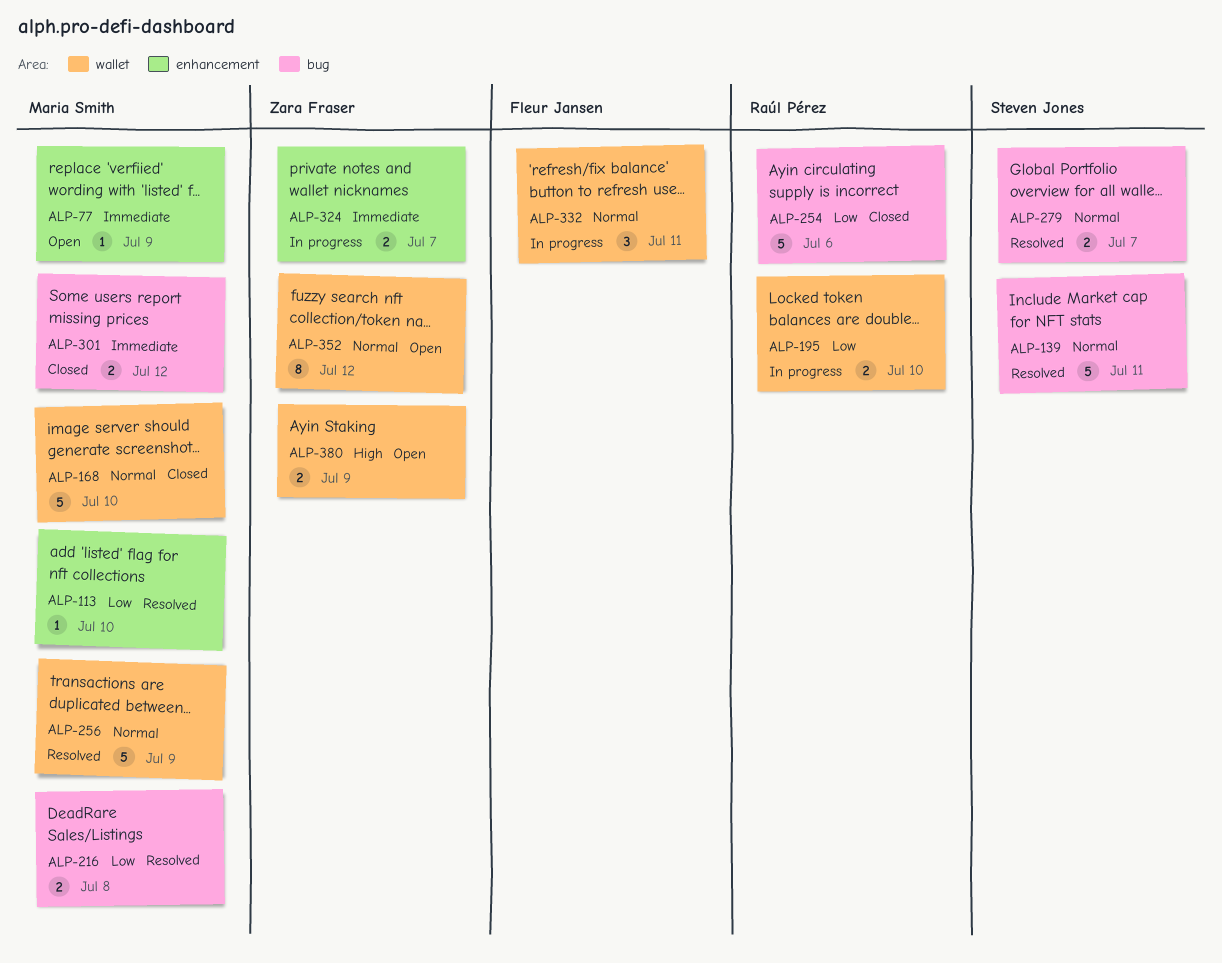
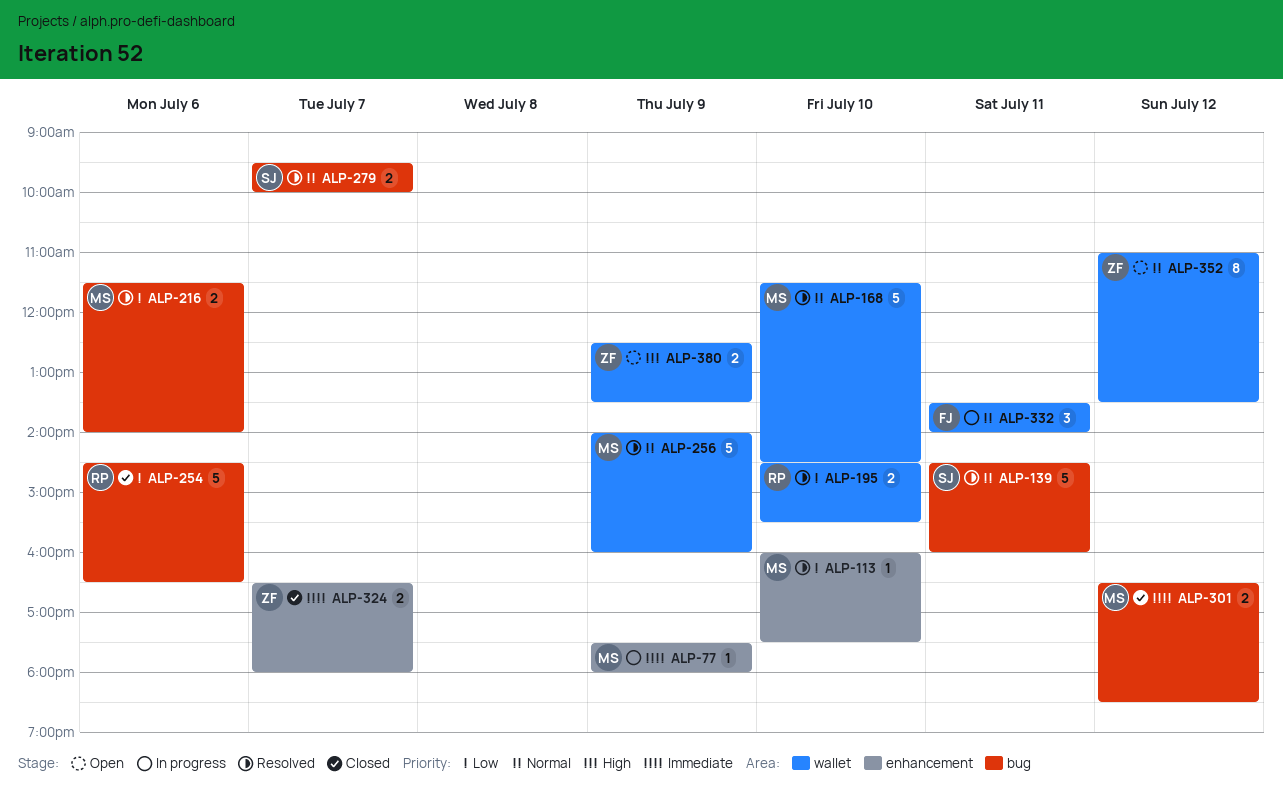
ALP-77, status: Open -> In progress
ALP-168, status: Closed -> Resolved
ALP-195, status: In progress -> Resolved
ALP-216, day: Jul 8 -> Jul 6
ALP-324, status: In progress -> Closed

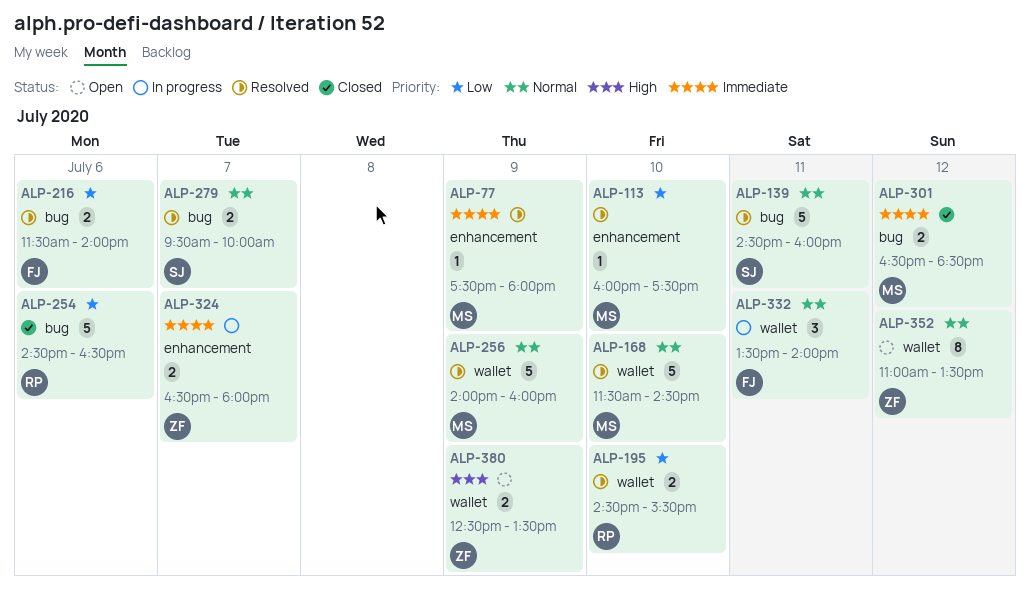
ALP-77, status: In progress -> Resolved
ALP-216, owner: MS -> FJ
ALP-324, status: Closed -> In progress

